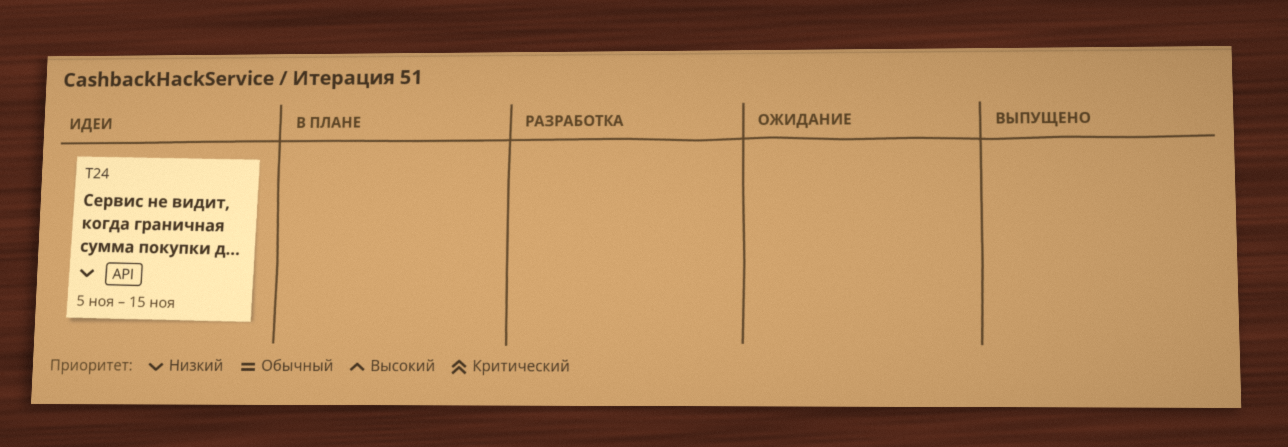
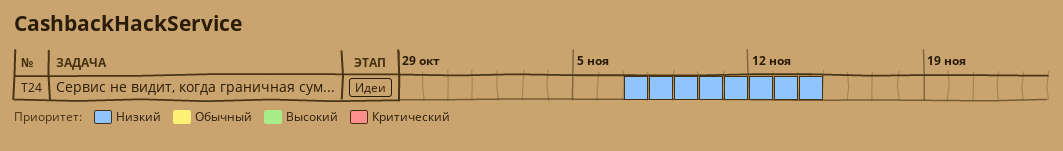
T24, start: Nov 5 -> Nov 7
T24, due: Nov 15 -> Nov 14

